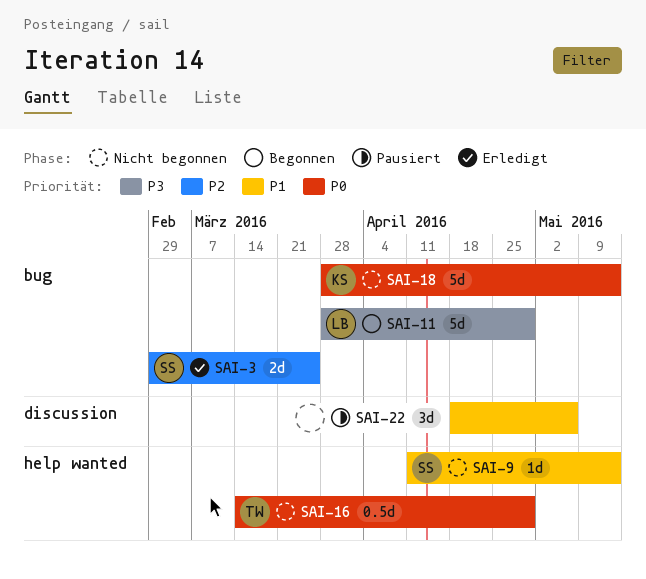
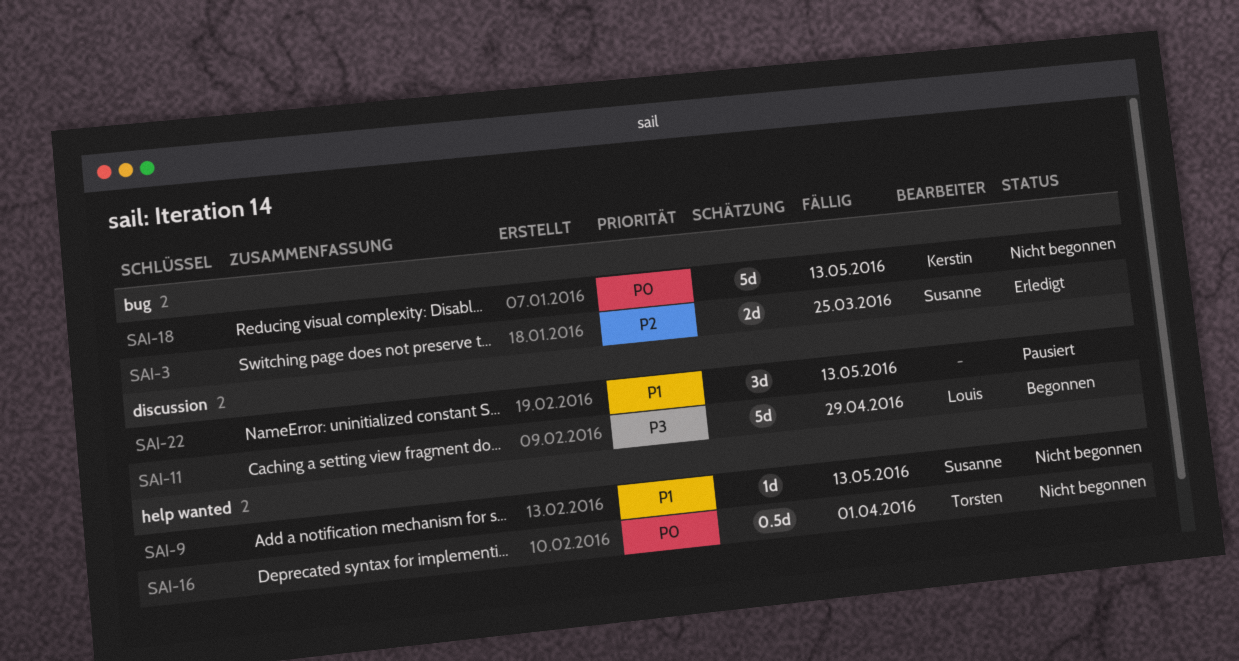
SAI-11, label: bug -> discussion
SAI-16, due: Apr 29 -> Apr 1
SAI-22, due: May 6 -> May 13

